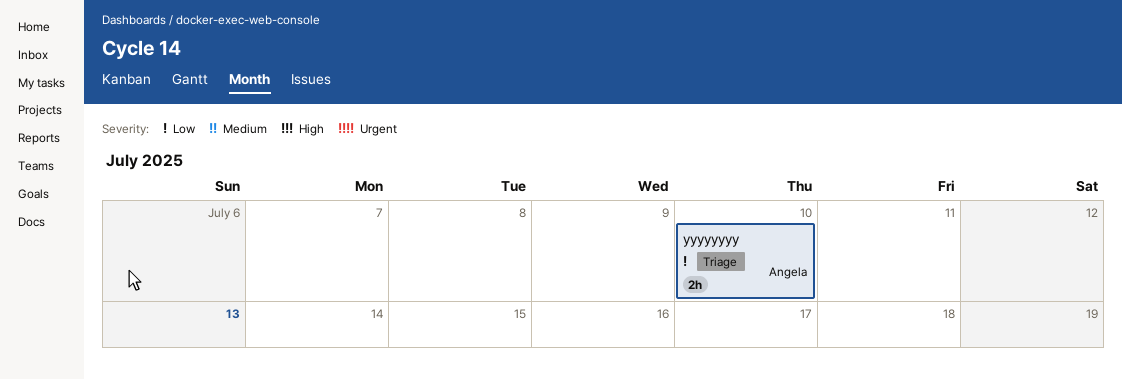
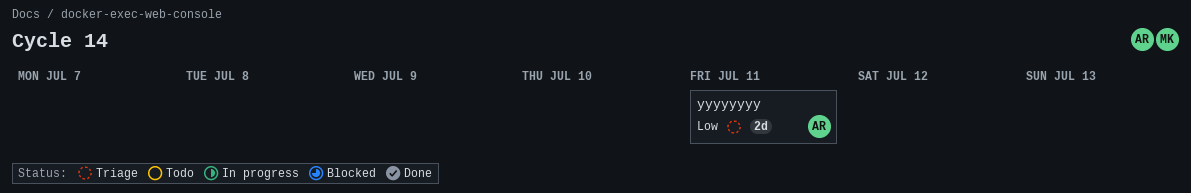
yyyyyyyy, estimate: 2h -> 2d
yyyyyyyy, due: Jul 10 -> Jul 11

